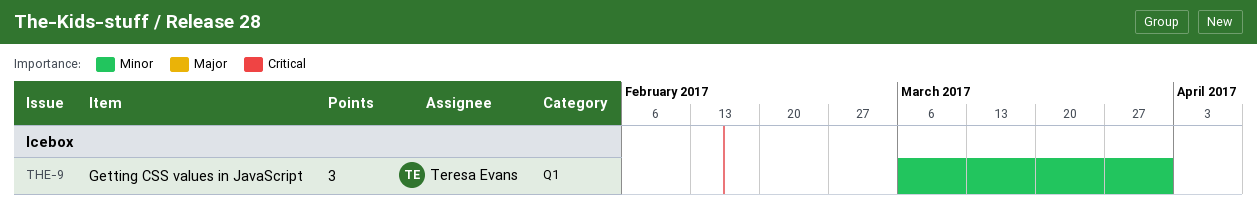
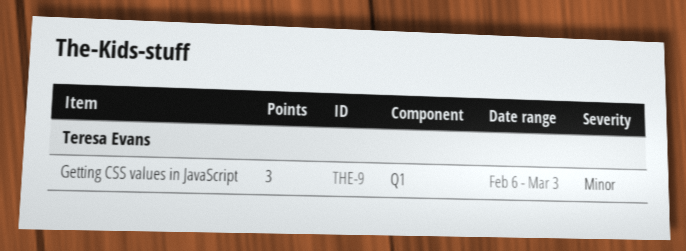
THE-9, start: Mar 6 -> Feb 6
THE-9, due: Mar 31 -> Mar 3

